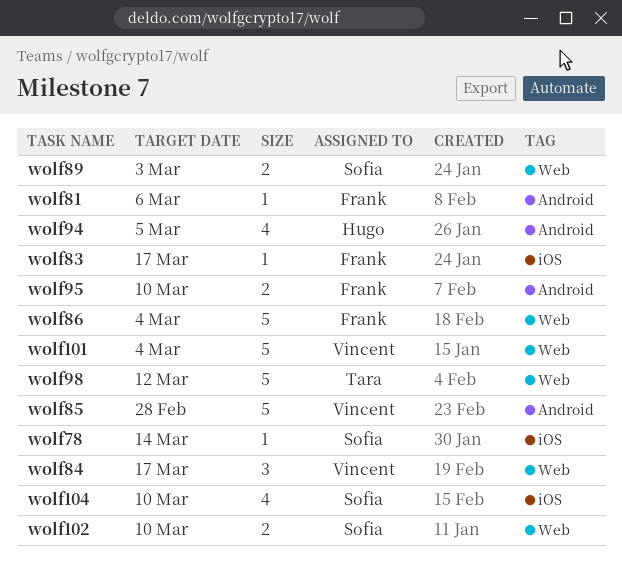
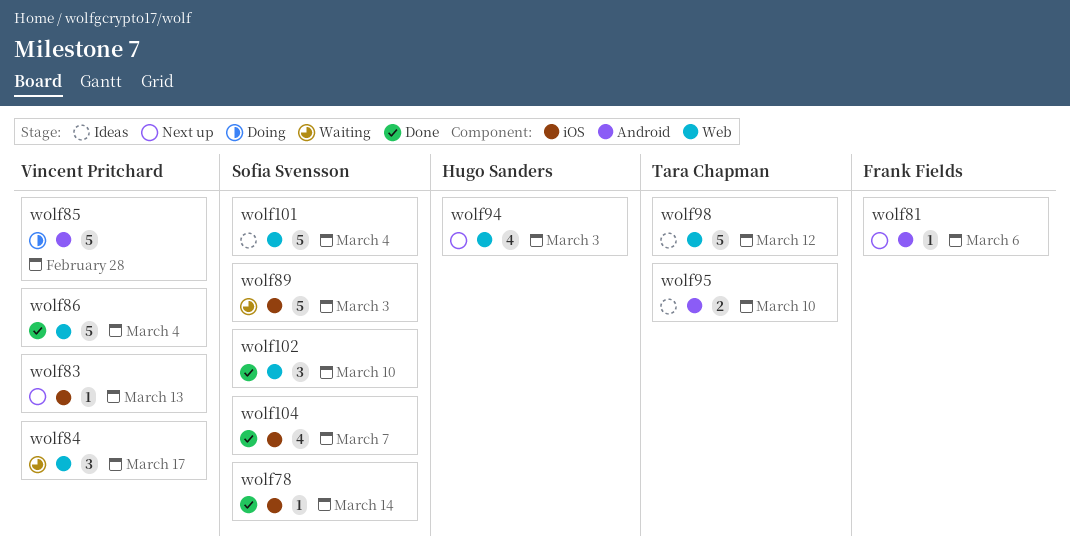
wolf101, owner: Vincent Pritchard -> Sofia Svensson
wolf102, estimate: 2 -> 3
wolf104, due: Mar 10 -> Mar 7
wolf83, owner: Frank Fields -> Vincent Pritchard
wolf83, due: Mar 17 -> Mar 13
wolf86, owner: Frank Fields -> Vincent Pritchard
wolf89, label: Web -> iOS
wolf89, estimate: 2 -> 5
wolf94, label: Android -> Web
wolf94, due: Mar 5 -> Mar 3
wolf95, owner: Frank Fields -> Tara Chapman

